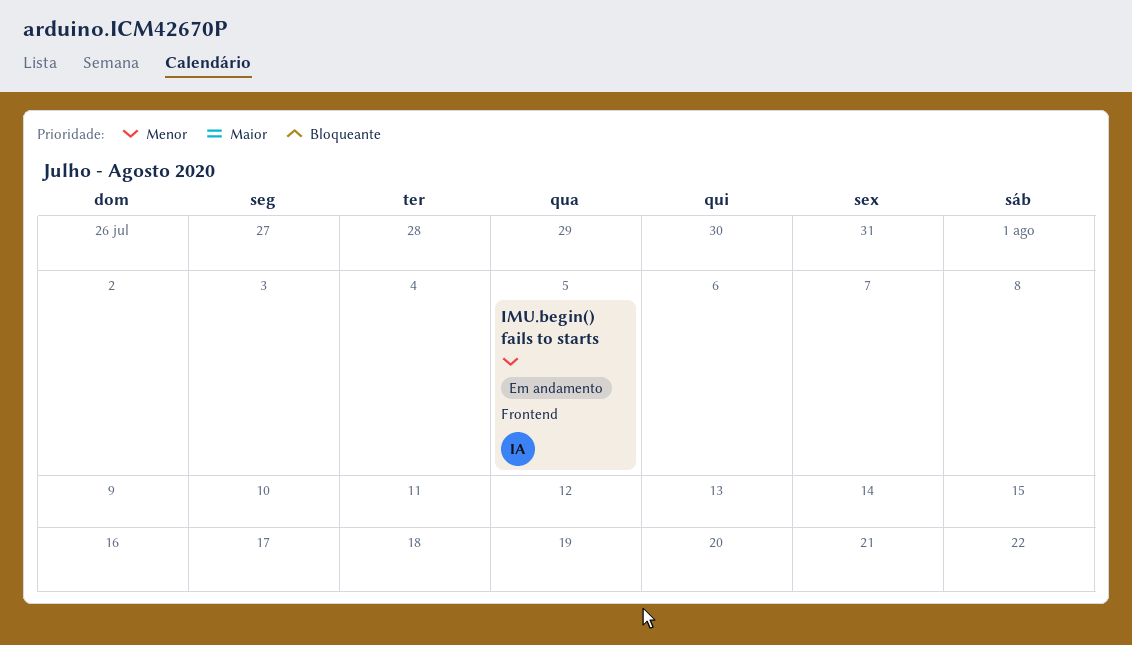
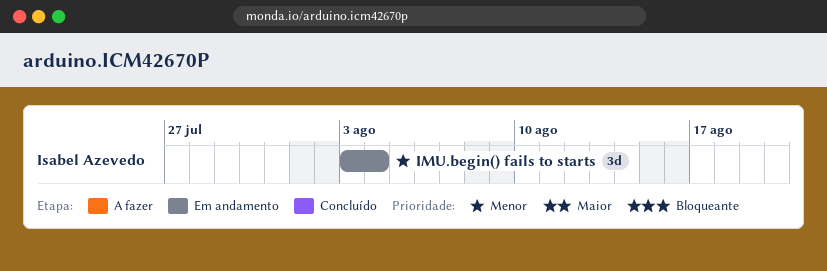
IMU.begin() fails to starts, due: Aug 5 -> Aug 4

